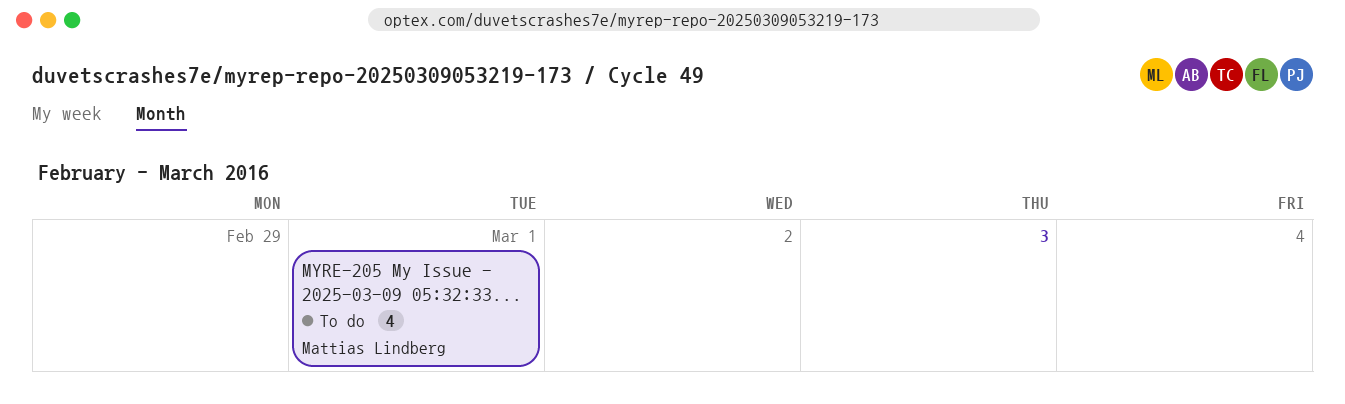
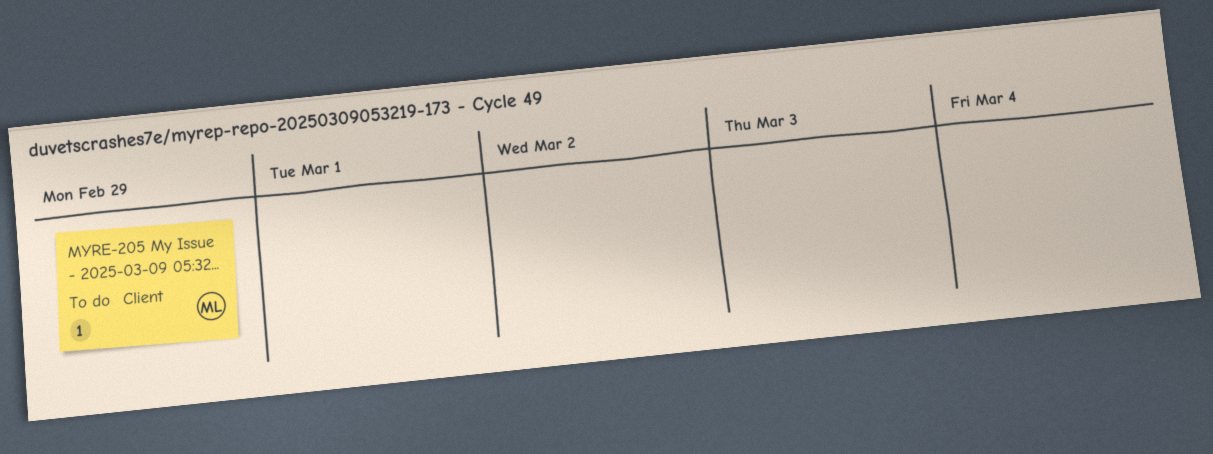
MYRE-205, estimate: 4 -> 1
MYRE-205, due: Mar 1 -> Feb 29

